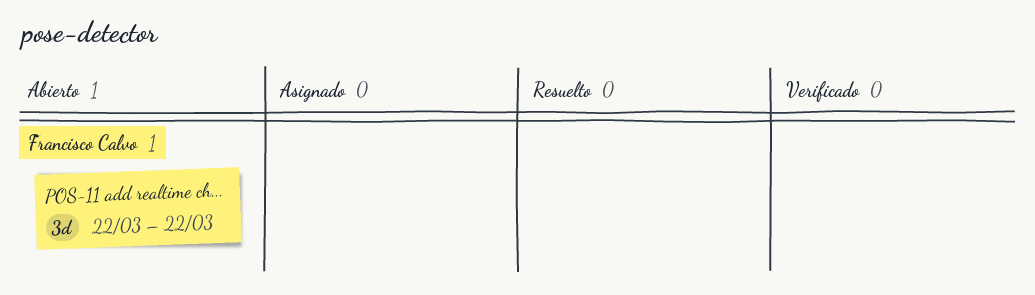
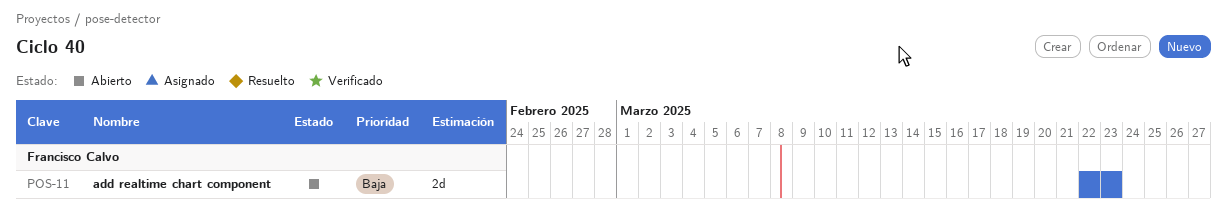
POS-11, estimate: 3d -> 2d
POS-11, due: Mar 22 -> Mar 23

